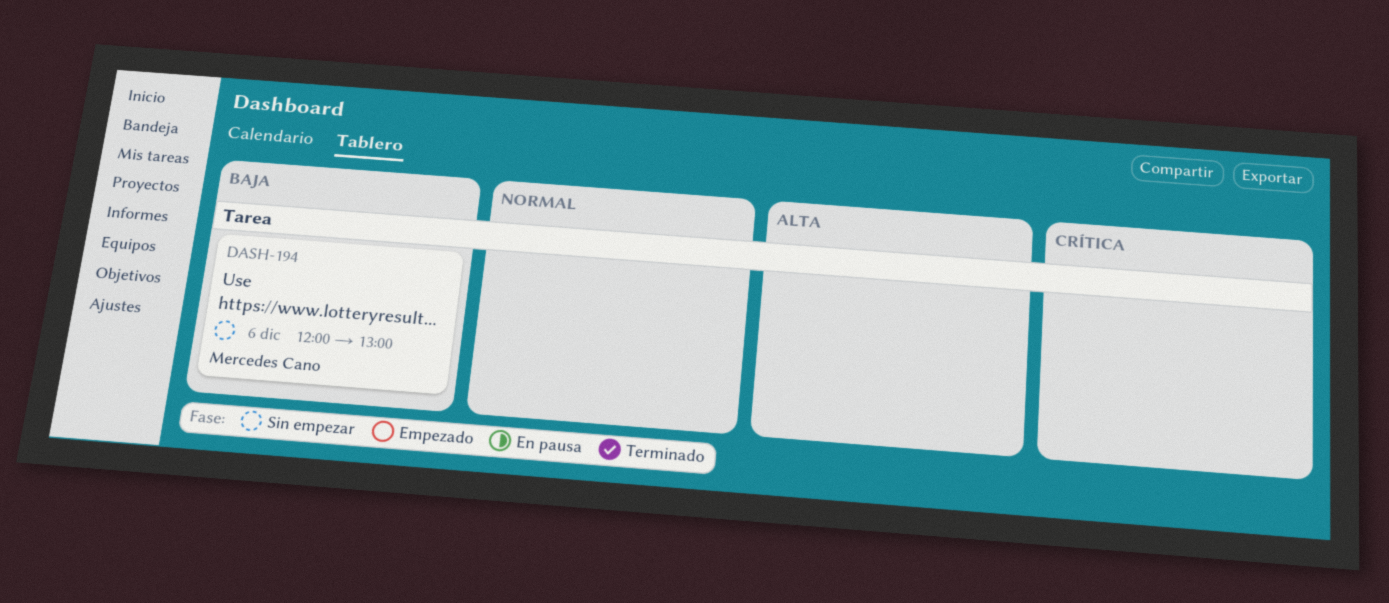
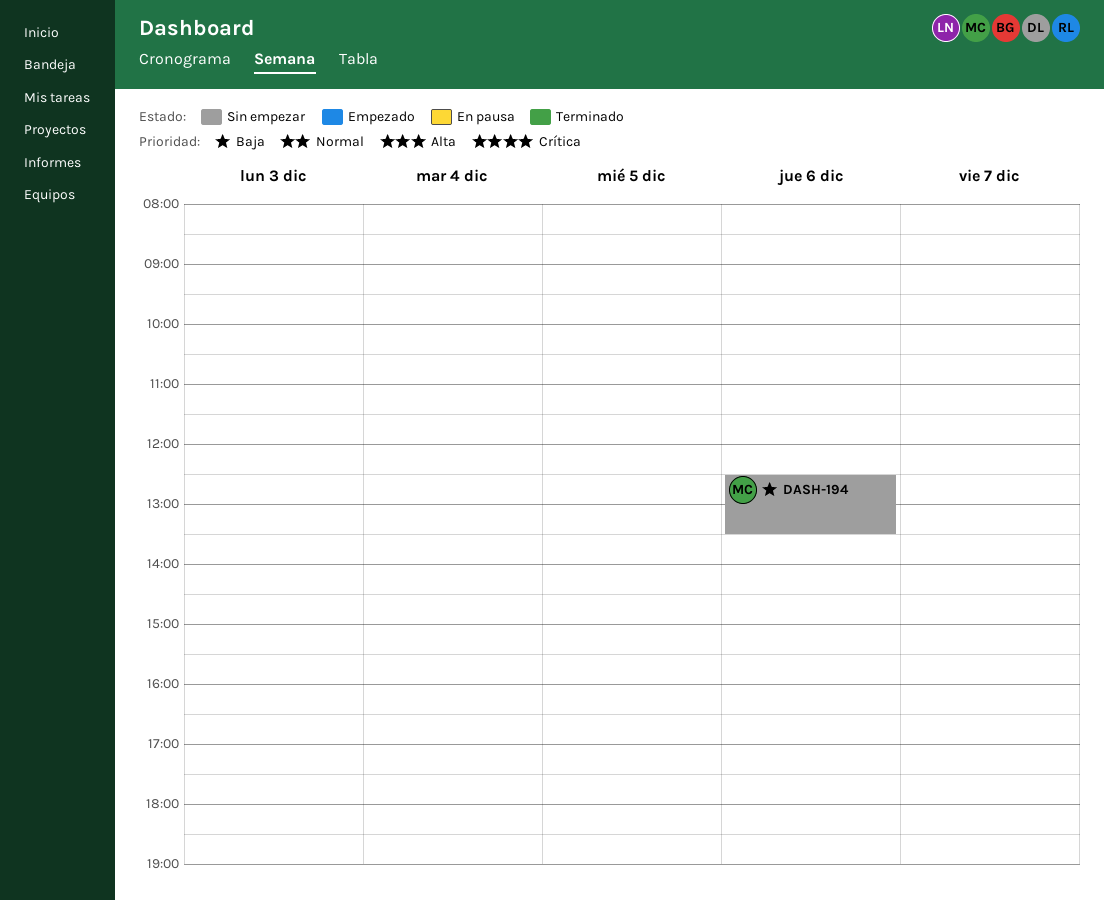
DASH-194, begins: 12:00 -> 12:30
DASH-194, ends: 13:00 -> 13:30

